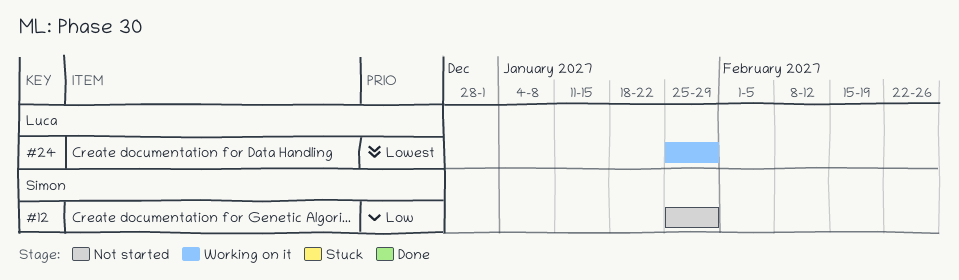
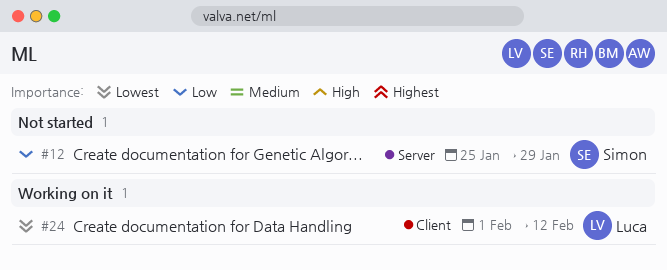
#24, start: Jan 25 -> Feb 1
#24, due: Jan 29 -> Feb 12

